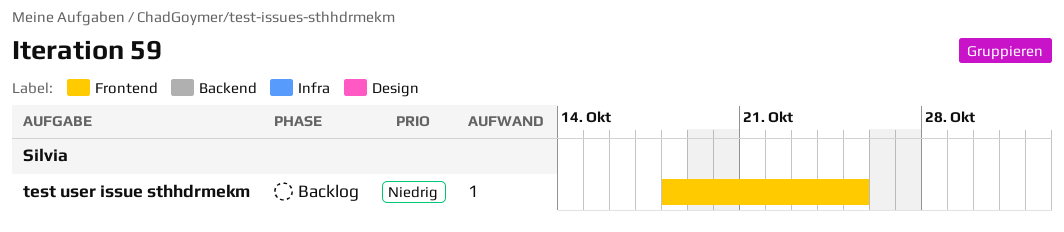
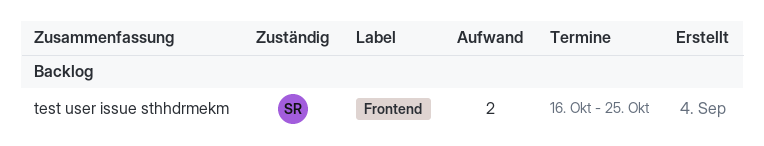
test user issue sthhdrmekm, estimate: 1 -> 2
test user issue sthhdrmekm, start: Oct 18 -> Oct 16

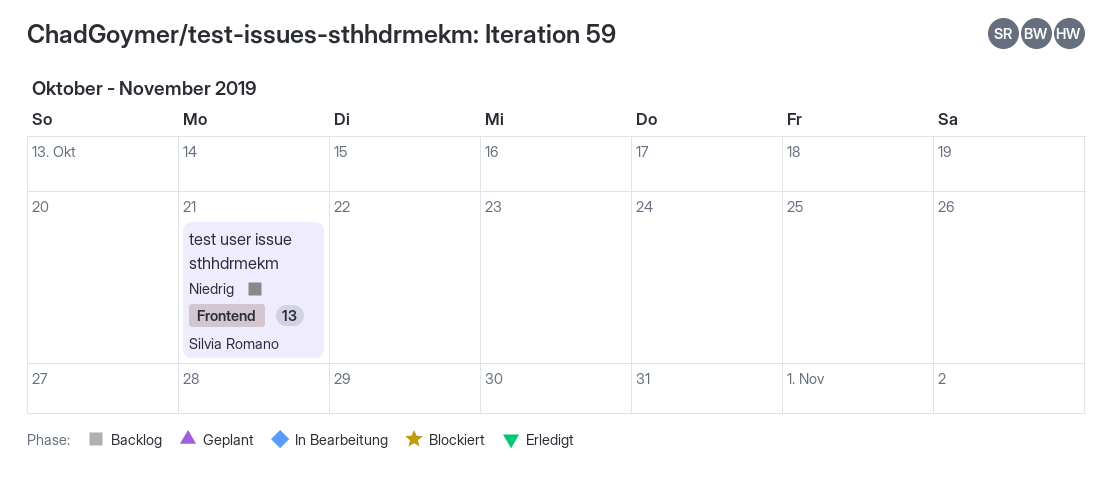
test user issue sthhdrmekm, estimate: 2 -> 13
test user issue sthhdrmekm, due: Oct 25 -> Oct 21

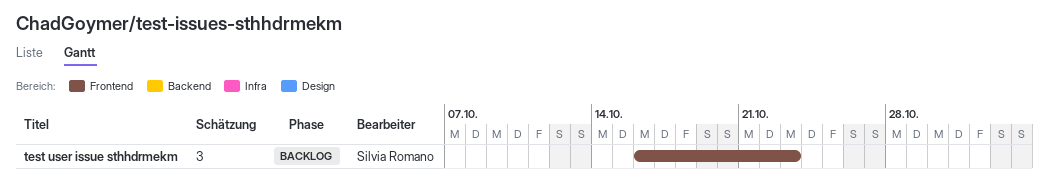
test user issue sthhdrmekm, estimate: 13 -> 3
test user issue sthhdrmekm, due: Oct 21 -> Oct 23

